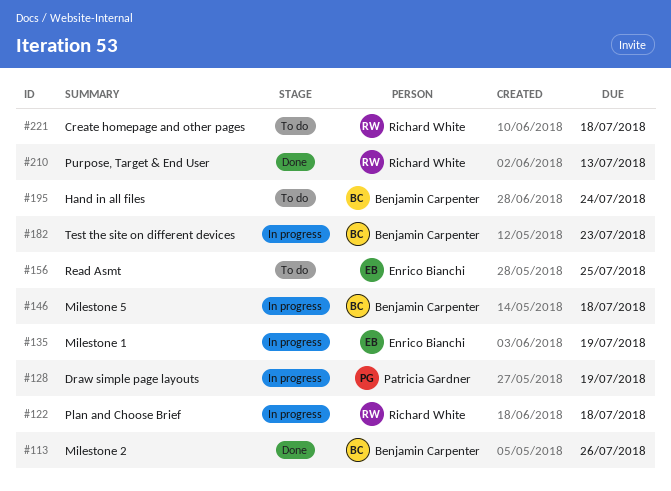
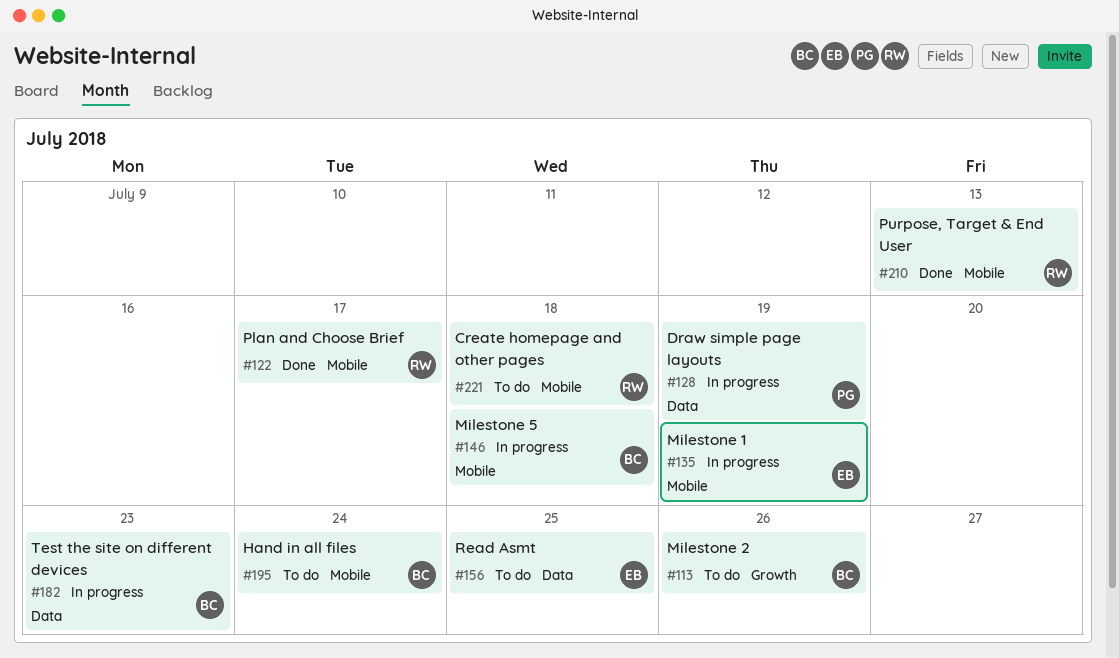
#113, status: Done -> To do
#122, status: In progress -> Done
#122, due: Jul 18 -> Jul 17

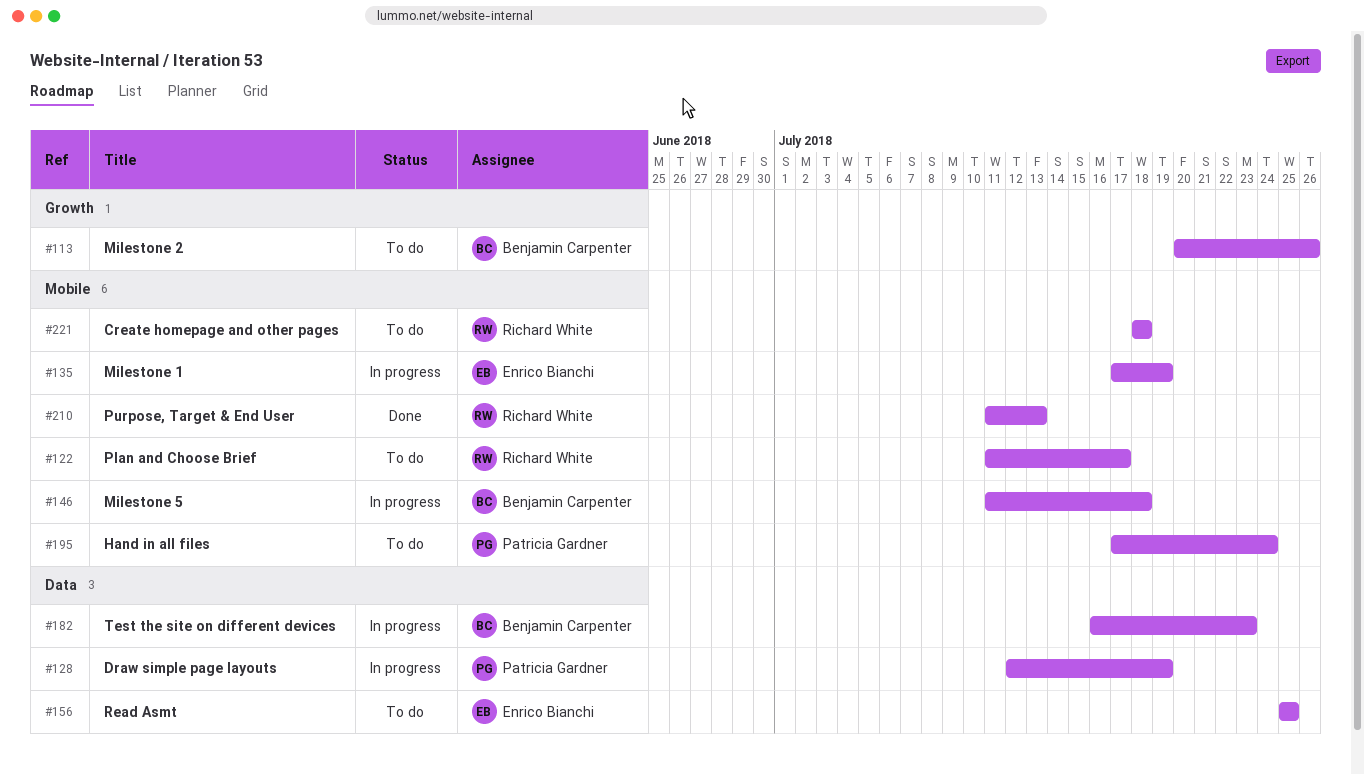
#122, status: Done -> To do
#195, owner: Benjamin Carpenter -> Patricia Gardner

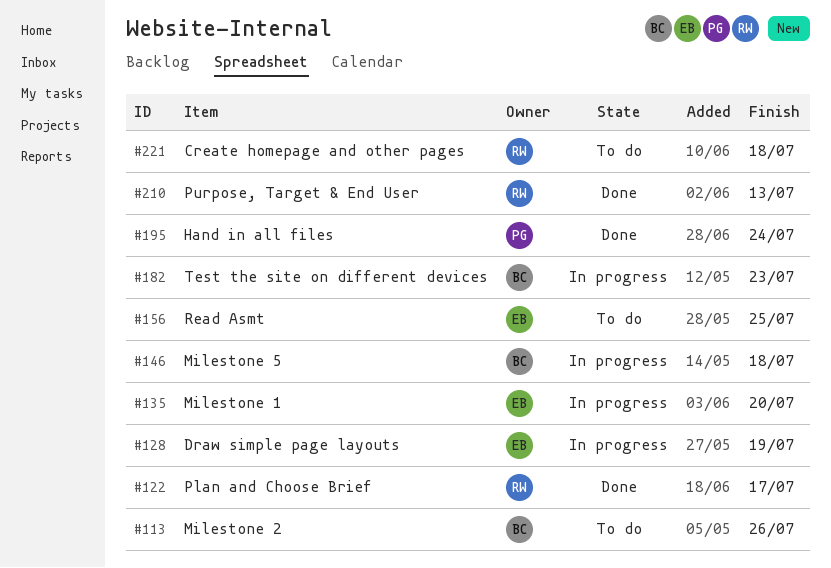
#122, status: To do -> Done
#128, owner: Patricia Gardner -> Enrico Bianchi
#135, due: Jul 19 -> Jul 20
#195, status: To do -> Done

